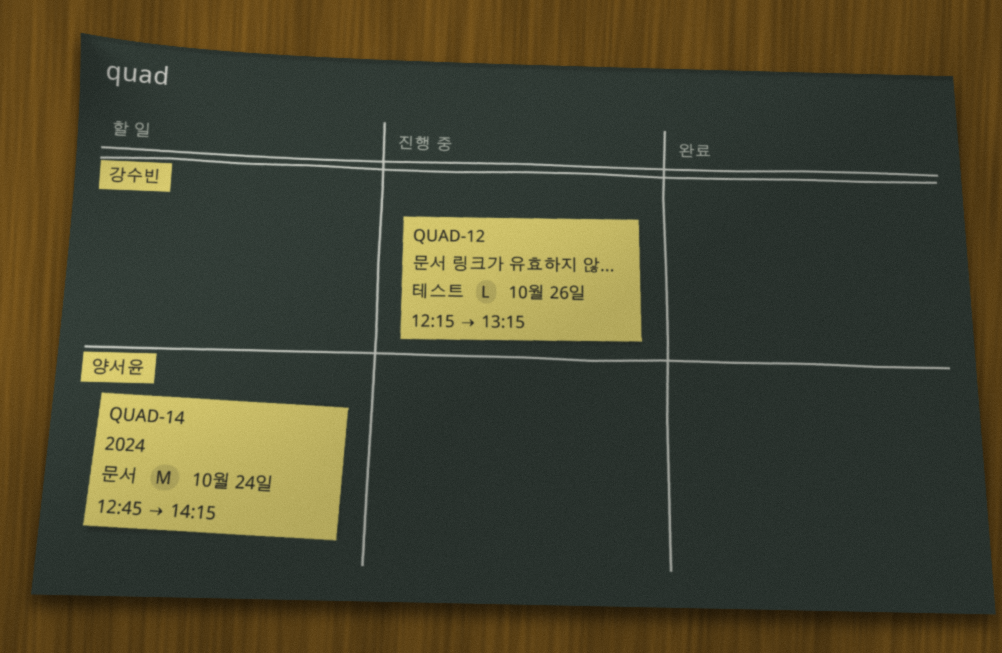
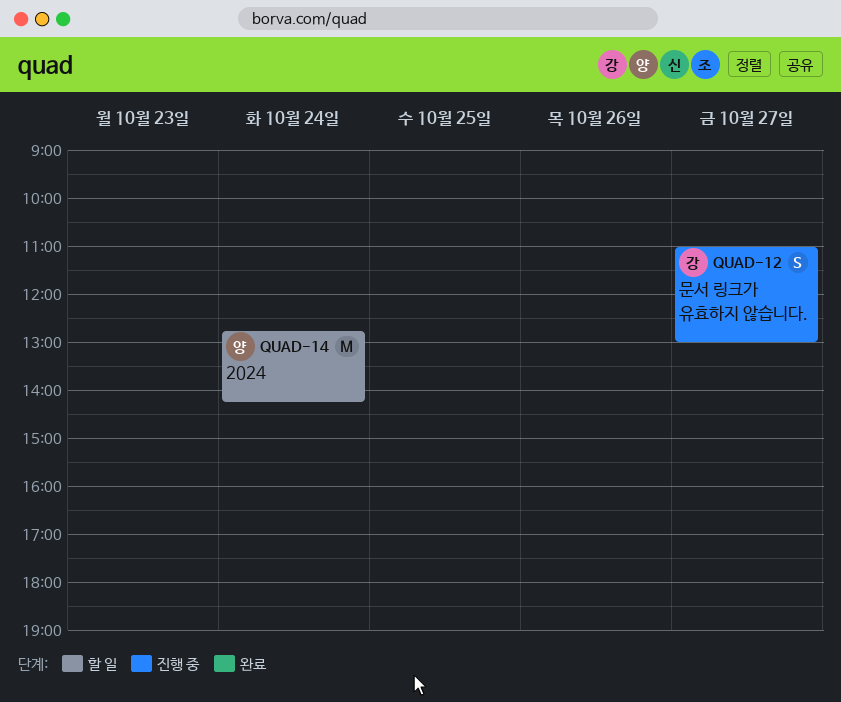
QUAD-12, estimate: L -> S
QUAD-12, day: Oct 26 -> Oct 27
QUAD-12, begins: 12:15 -> 11:00
QUAD-12, ends: 13:15 -> 13:00

